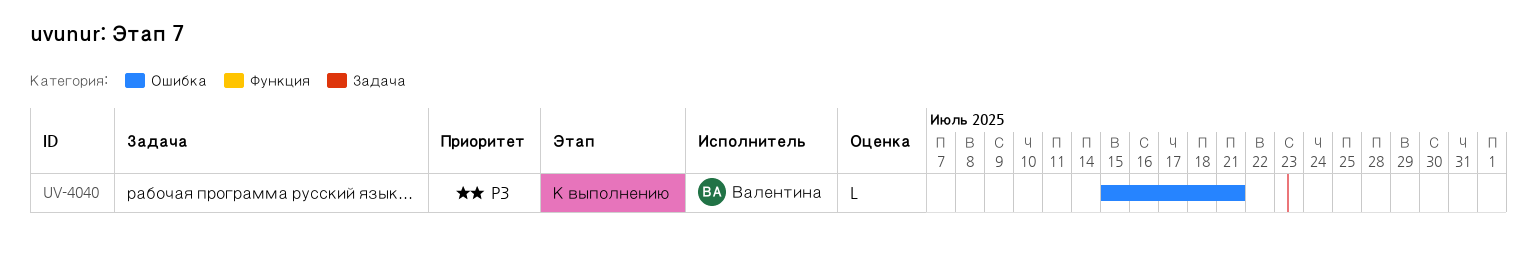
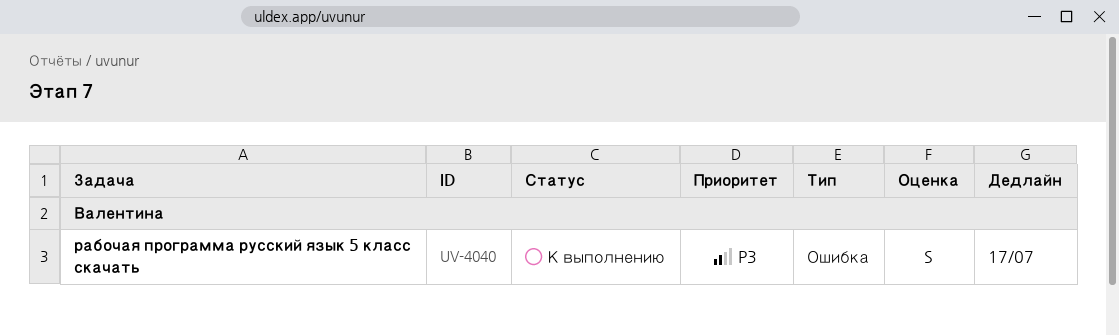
UV-4040, estimate: L -> S
UV-4040, due: Jul 21 -> Jul 17

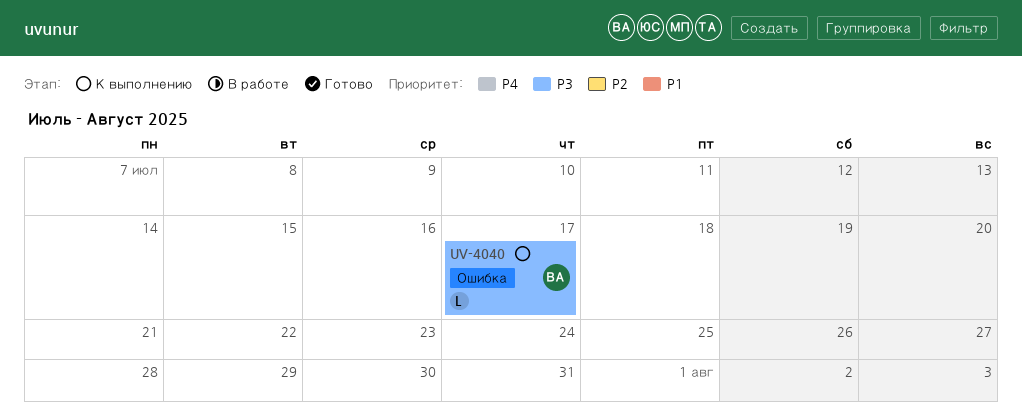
UV-4040, estimate: S -> L

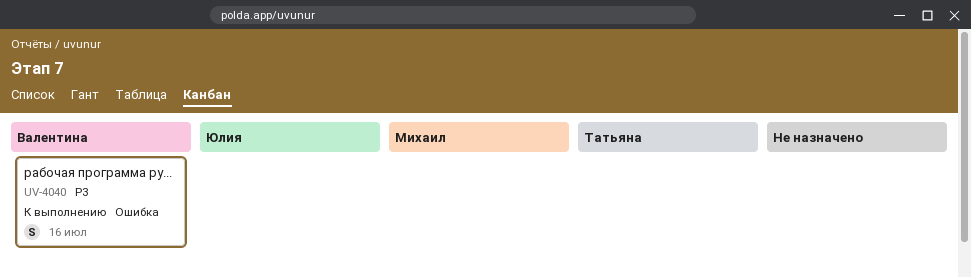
UV-4040, estimate: L -> S
UV-4040, due: Jul 17 -> Jul 16

